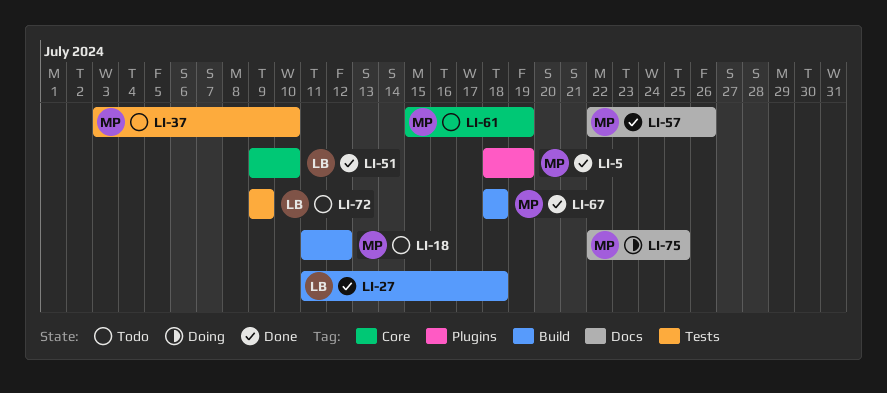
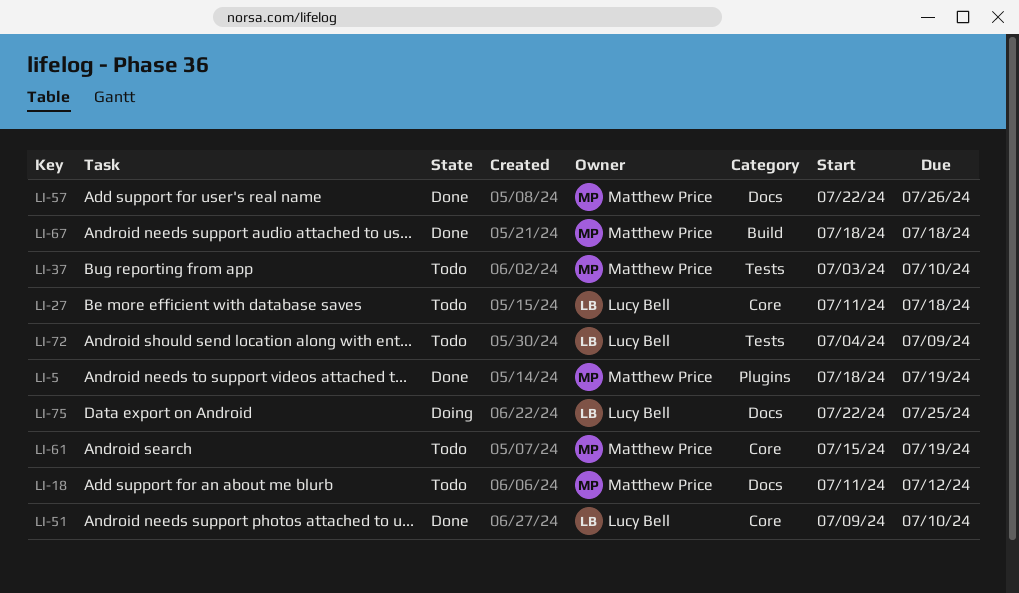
LI-18, label: Build -> Docs
LI-27, status: Done -> Todo
LI-27, label: Build -> Core
LI-72, start: Jul 9 -> Jul 4
LI-75, owner: Matthew Price -> Lucy Bell

